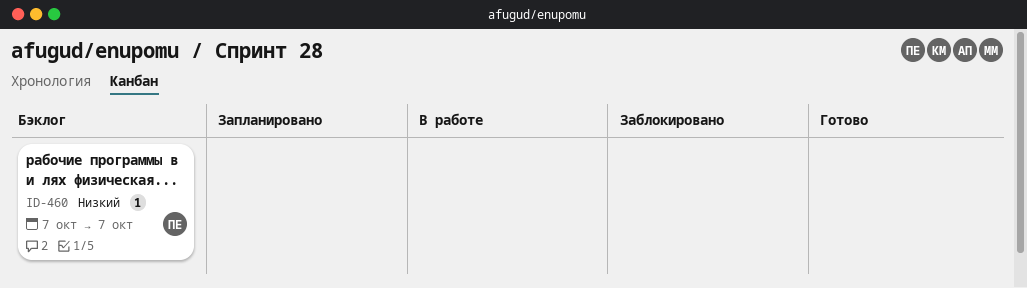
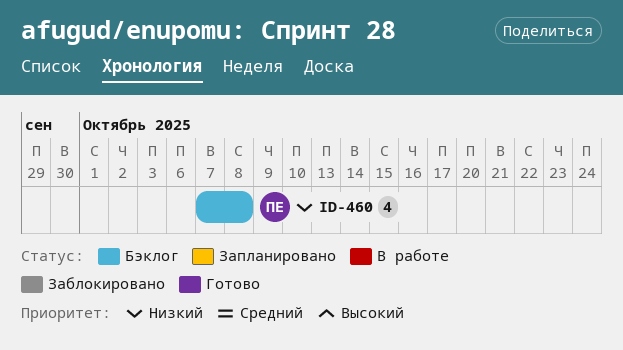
ID-460, estimate: 1 -> 4
ID-460, due: Oct 7 -> Oct 8

